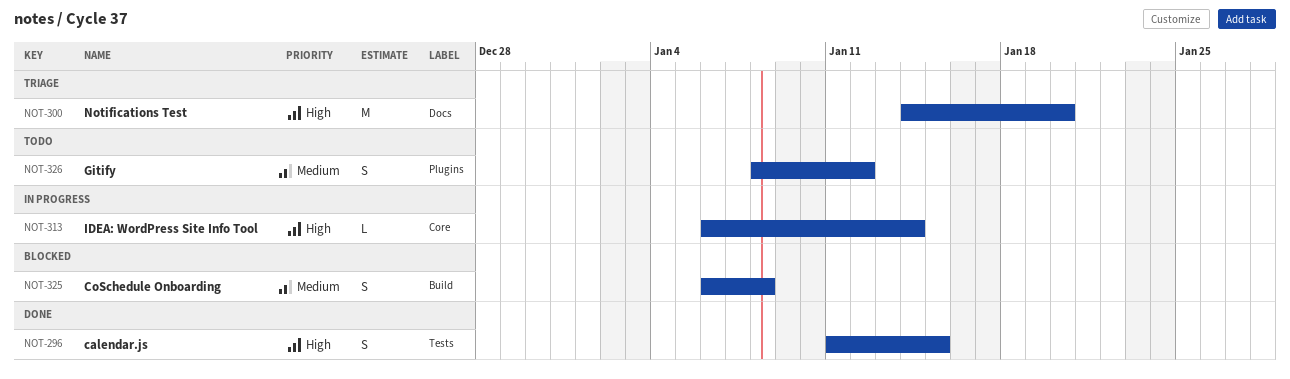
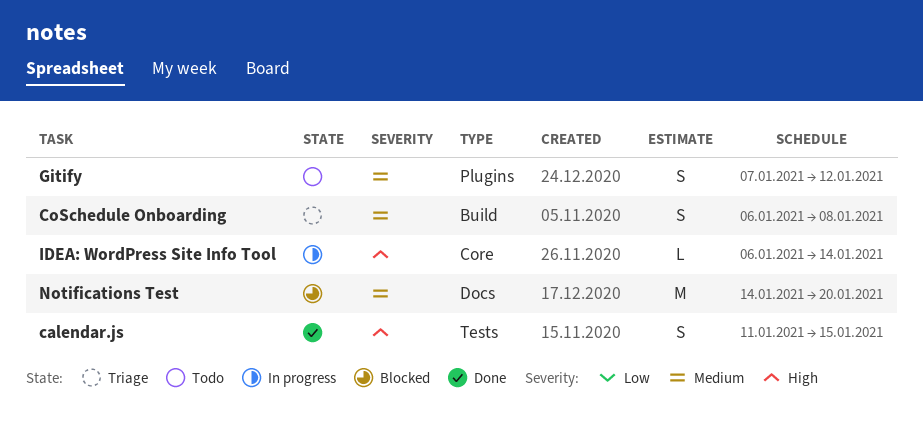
CoSchedule Onboarding, status: Blocked -> Triage
Gitify, start: Jan 8 -> Jan 7
Notifications Test, status: Triage -> Blocked
Notifications Test, priority: High -> Medium

